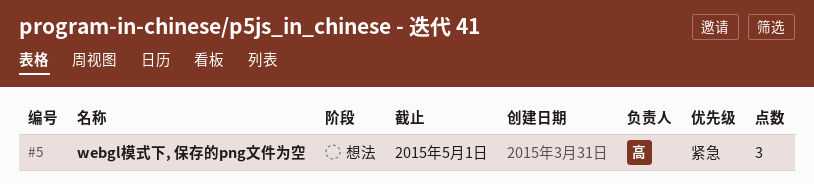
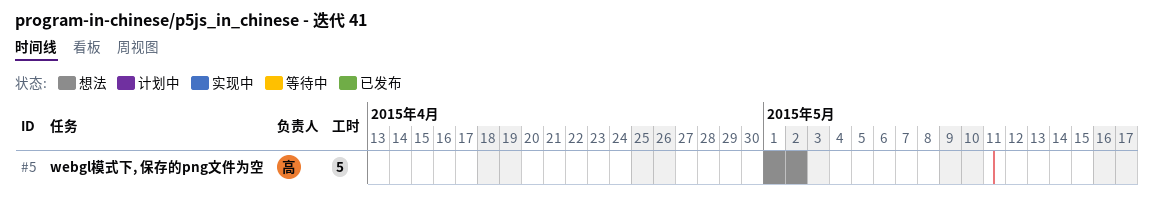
#5, estimate: 3 -> 5
#5, due: May 1 -> May 2

